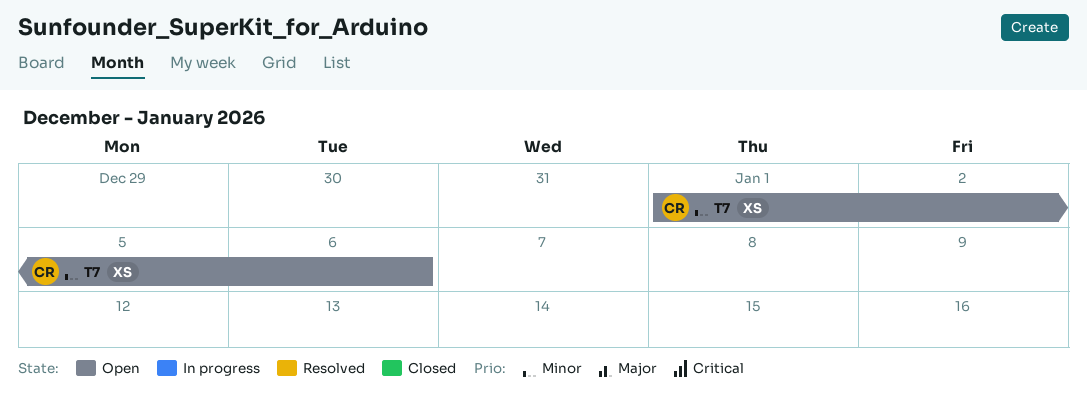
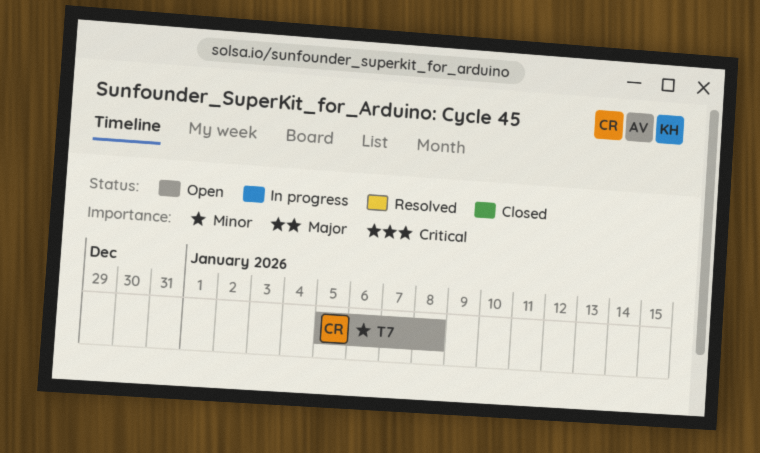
T7, start: Jan 1 -> Jan 5
T7, due: Jan 6 -> Jan 8

